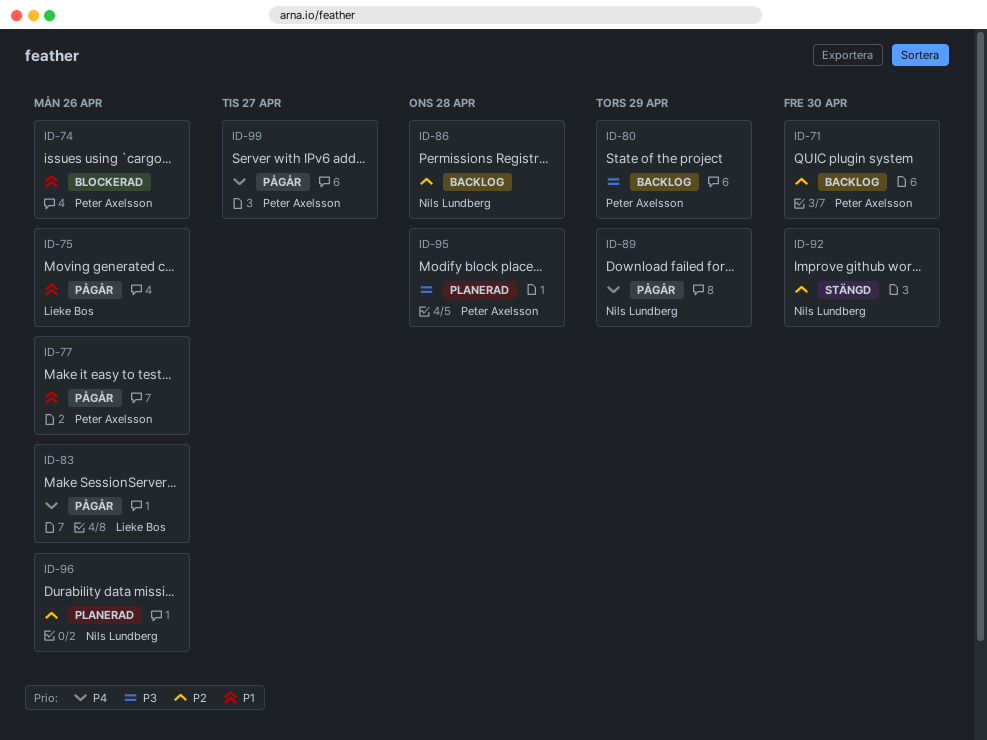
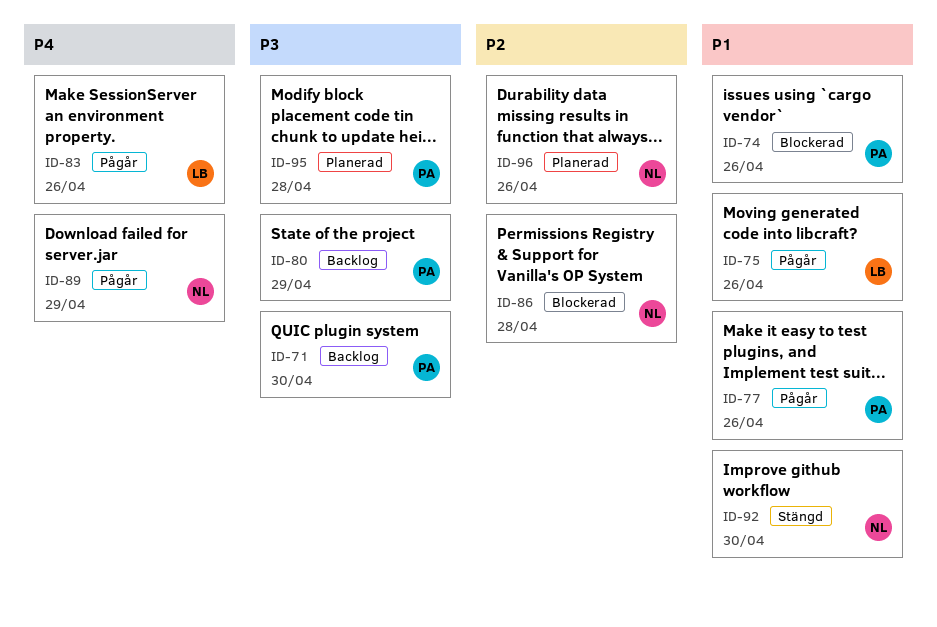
ID-71, priority: P2 -> P3
ID-86, status: Backlog -> Blockerad
ID-92, priority: P2 -> P1
ID-99: present -> none

